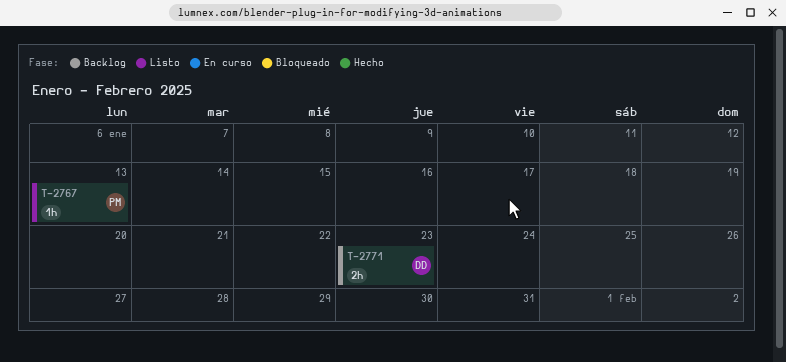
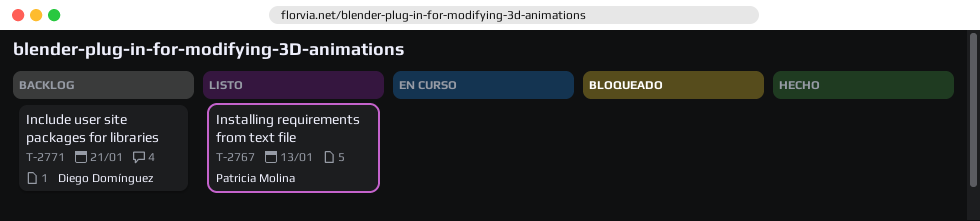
T-2771, due: Jan 23 -> Jan 21

